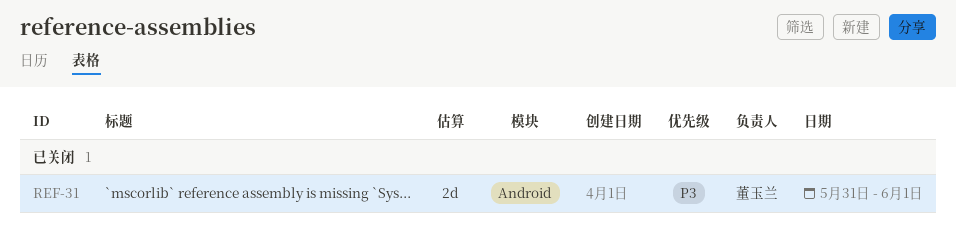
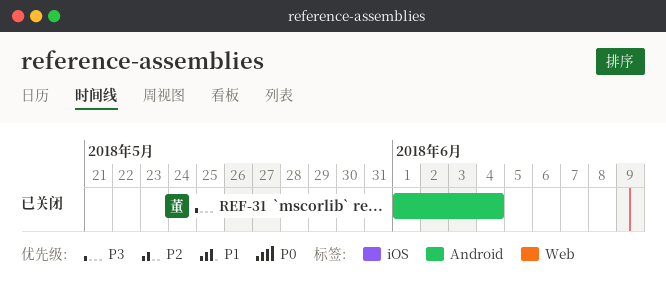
REF-31, start: May 31 -> Jun 1
REF-31, due: Jun 1 -> Jun 4

